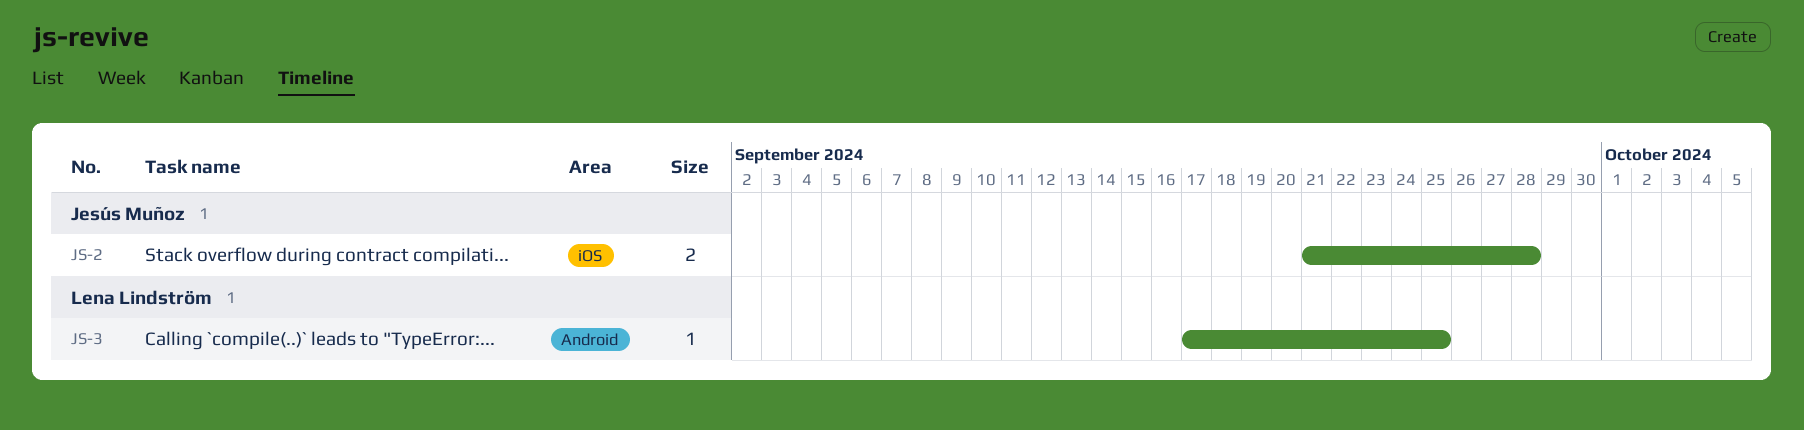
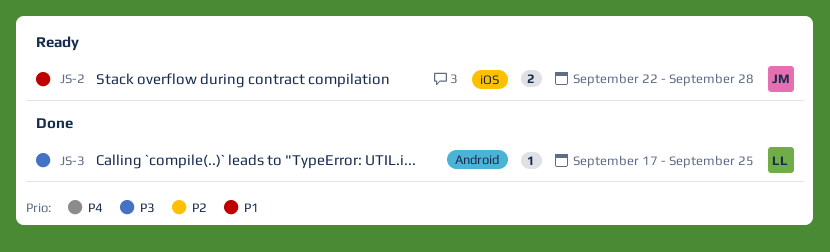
JS-2, start: Sep 21 -> Sep 22

